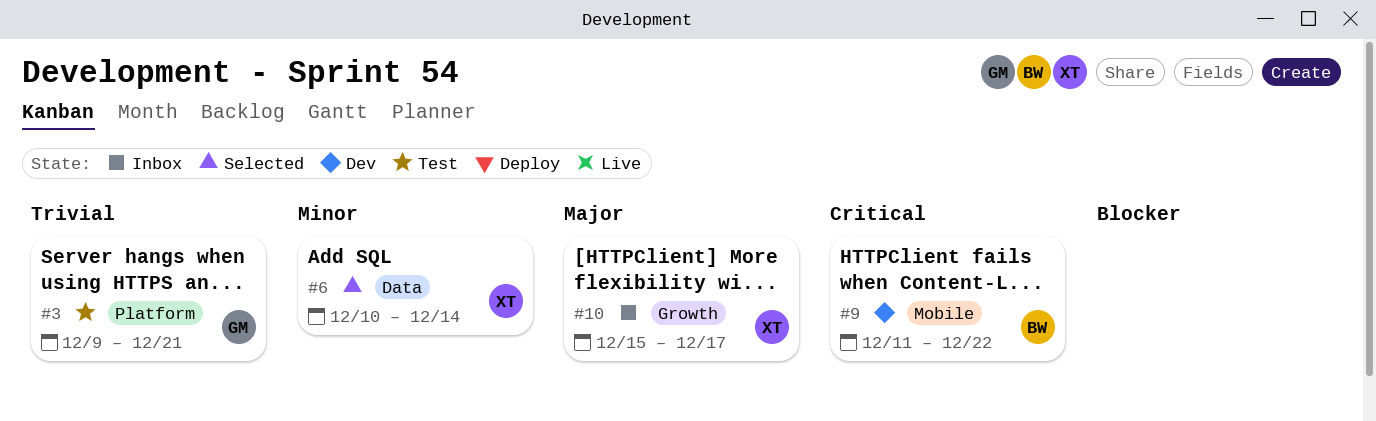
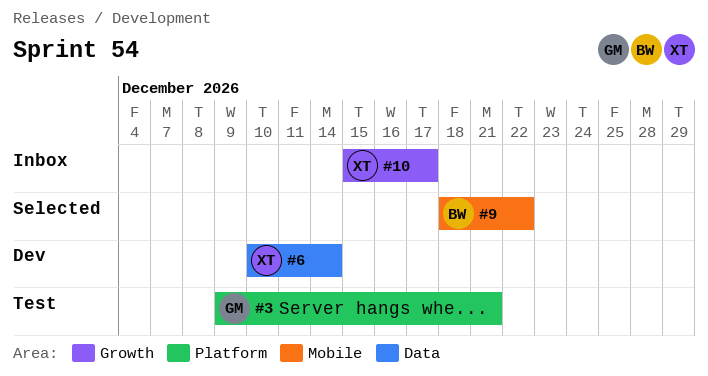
#6, status: Selected -> Dev
#9, status: Dev -> Selected
#9, start: Dec 11 -> Dec 18

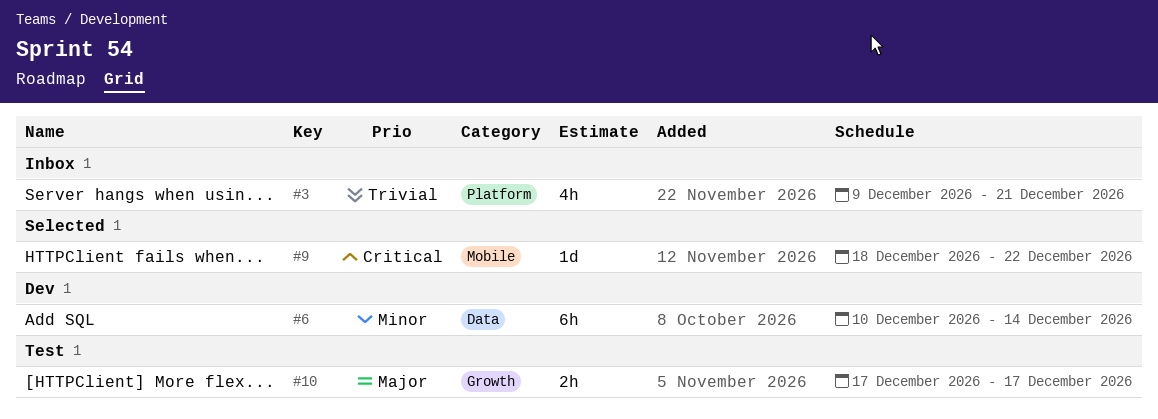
#3, status: Test -> Inbox
#10, status: Inbox -> Test
#10, start: Dec 15 -> Dec 17

